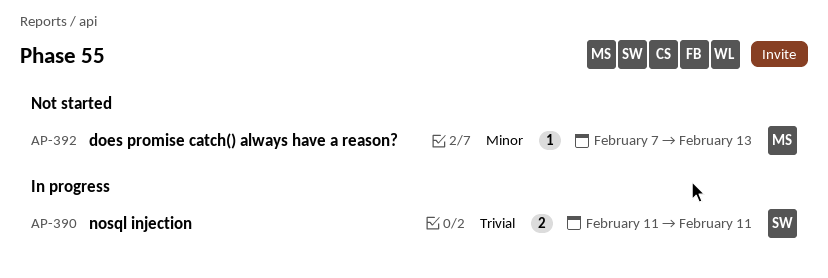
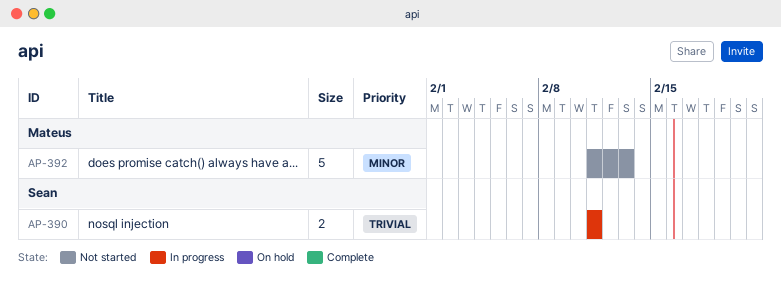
AP-392, estimate: 1 -> 5
AP-392, start: Feb 7 -> Feb 11

